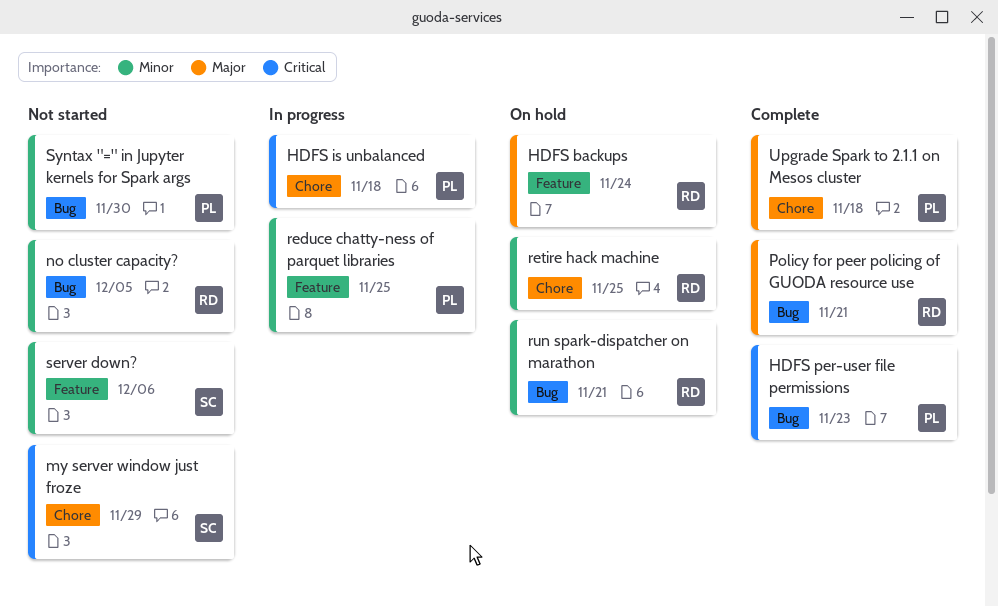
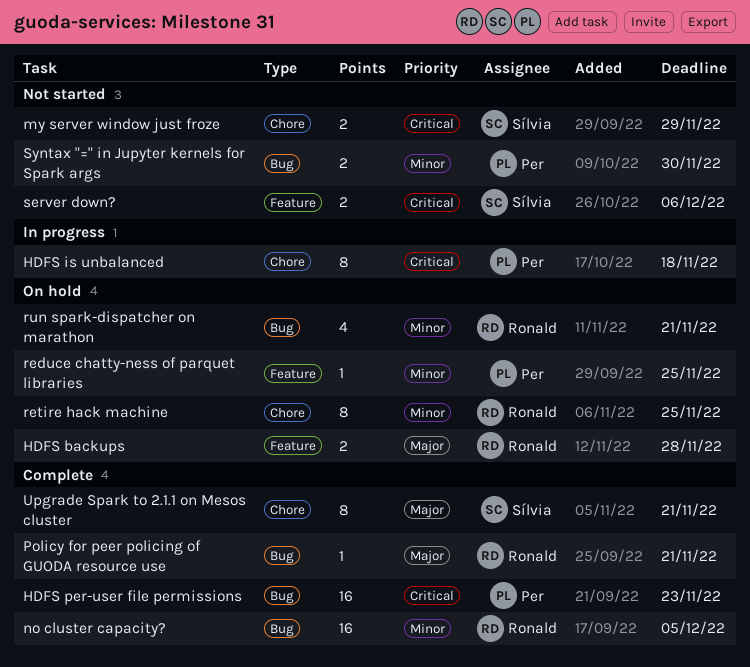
HDFS backups, due: Nov 24 -> Nov 28
no cluster capacity?, status: Not started -> Complete
reduce chatty-ness of parquet libraries, status: In progress -> On hold
server down?, priority: Minor -> Critical
Upgrade Spark to 2.1.1 on Mesos cluster, owner: Per -> Sílvia
Upgrade Spark to 2.1.1 on Mesos cluster, due: Nov 18 -> Nov 21

